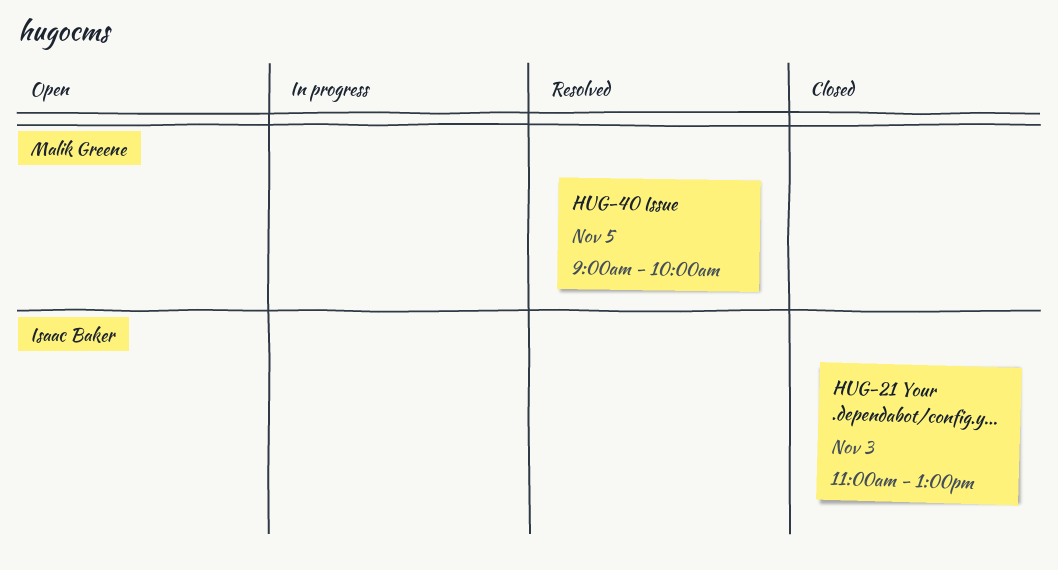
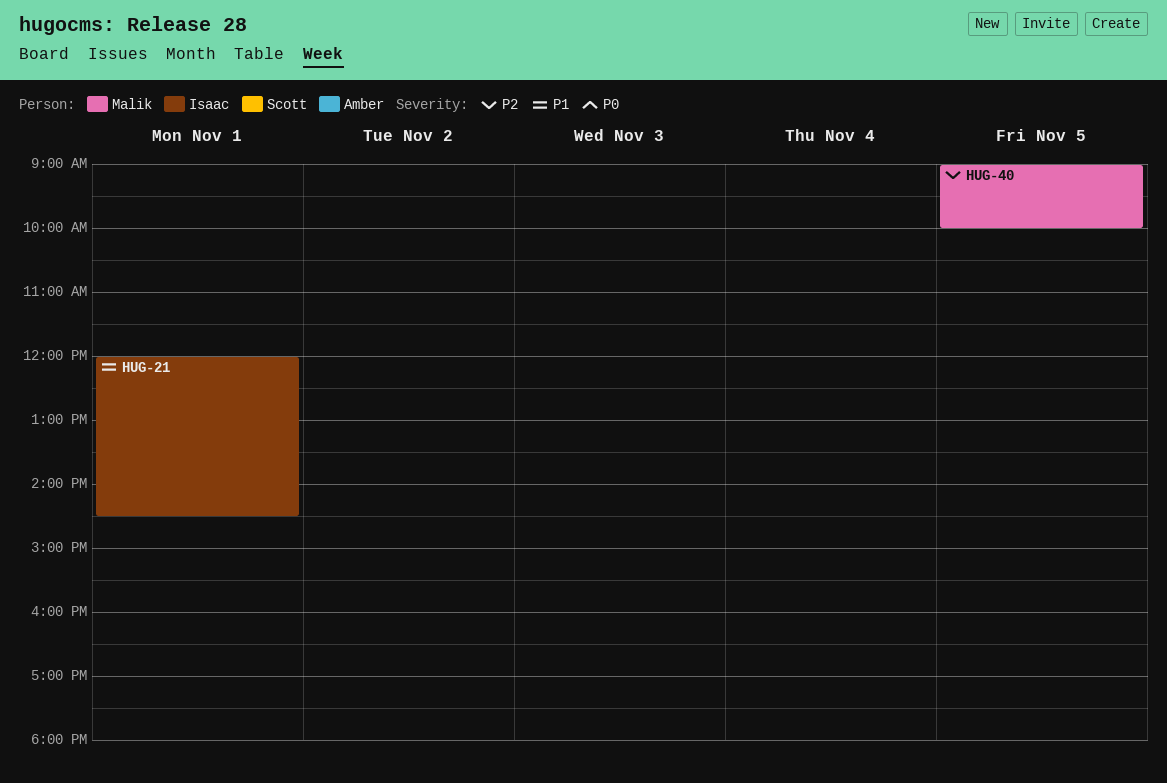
HUG-21, day: Nov 3 -> Nov 1
HUG-21, begins: 11:00 -> 12:00
HUG-21, ends: 13:00 -> 14:30

